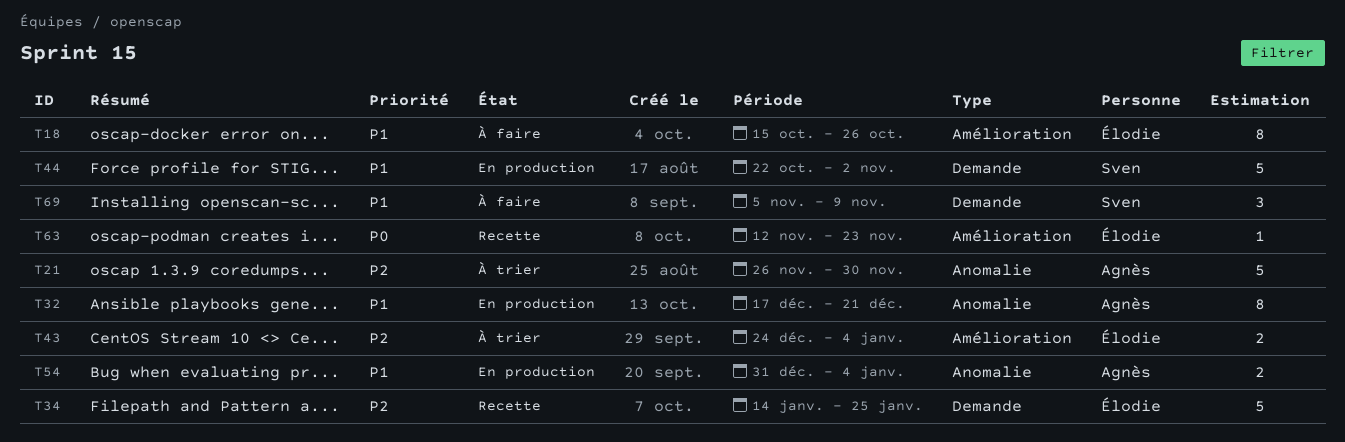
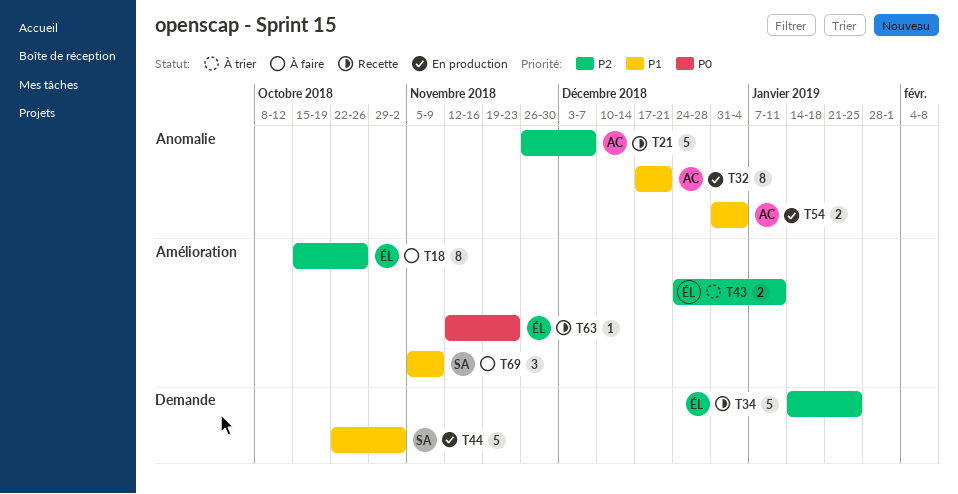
T18, priority: P1 -> P2
T21, status: À trier -> Recette
T21, due: Nov 30 -> Dec 7
T43, due: Jan 4 -> Jan 11
T69, label: Demande -> Amélioration

